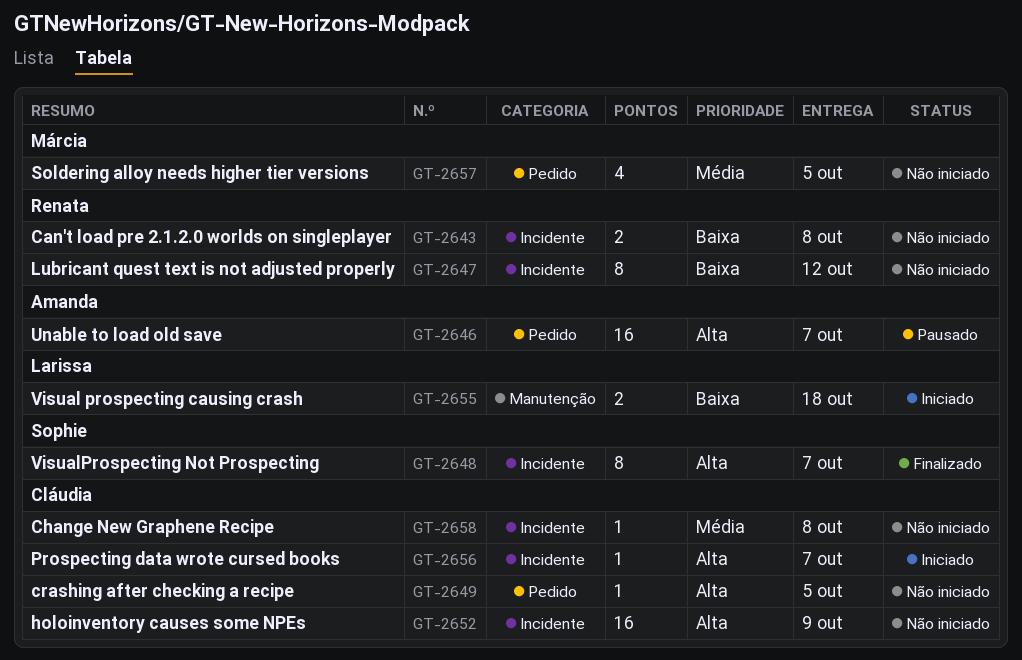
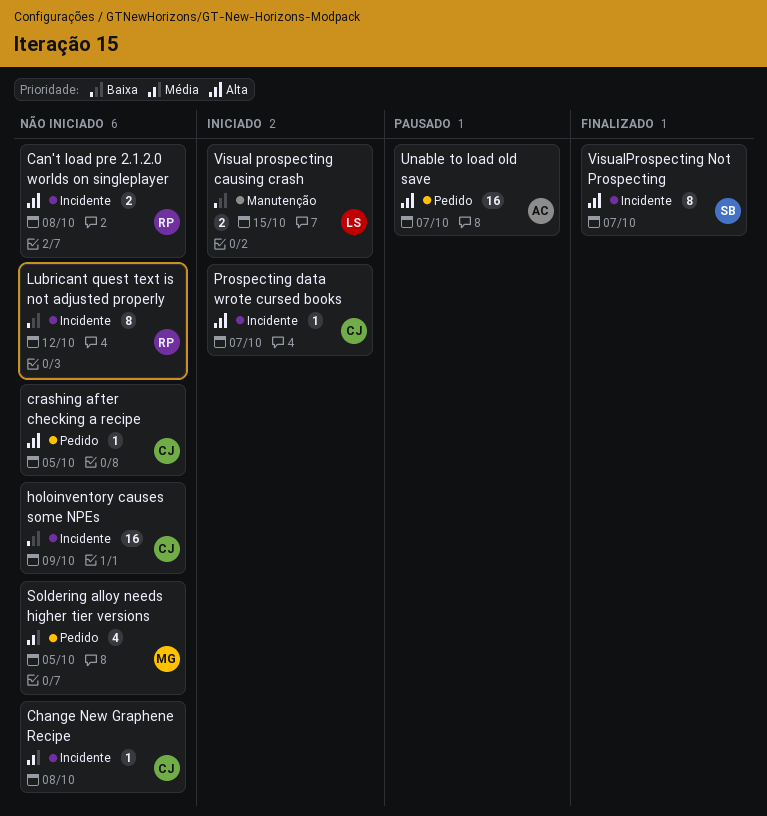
Can't load pre 2.1.2.0 worlds on singleplayer, priority: Baixa -> Alta
holoinventory causes some NPEs, priority: Alta -> Baixa
Visual prospecting causing crash, due: Oct 18 -> Oct 15

